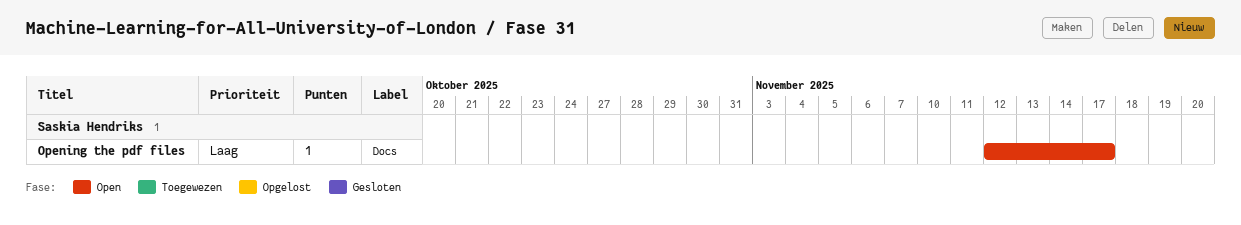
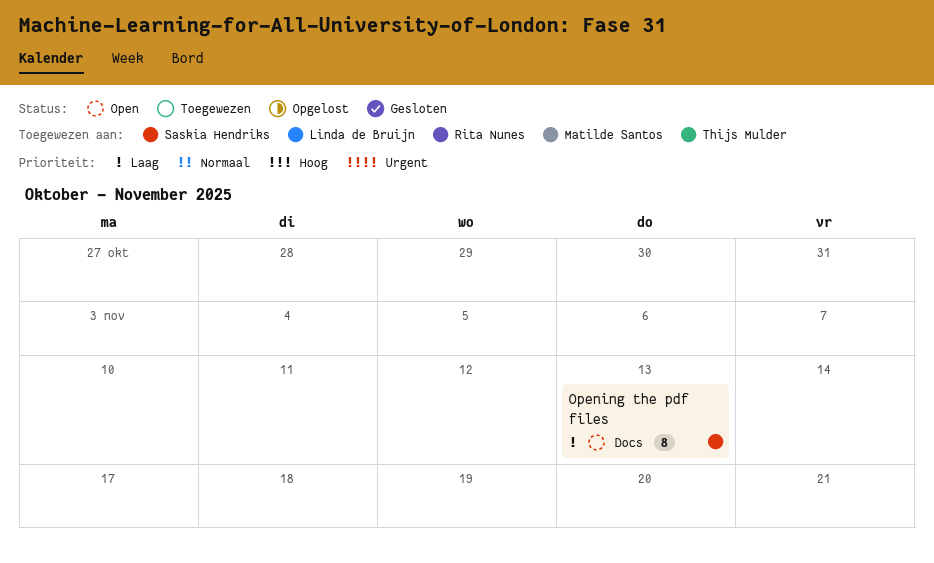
Opening the pdf files, estimate: 1 -> 8
Opening the pdf files, due: Nov 17 -> Nov 13

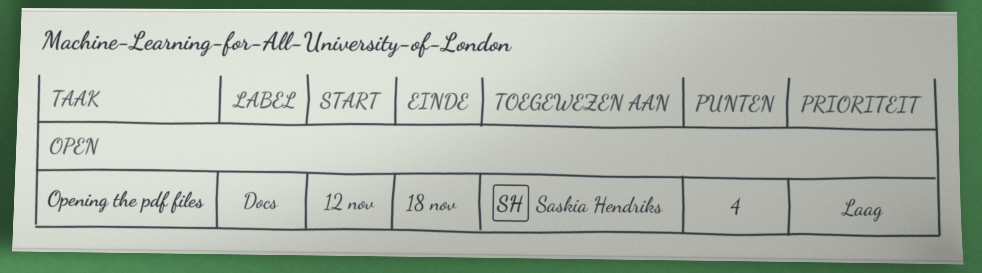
Opening the pdf files, estimate: 8 -> 4
Opening the pdf files, due: Nov 13 -> Nov 18

